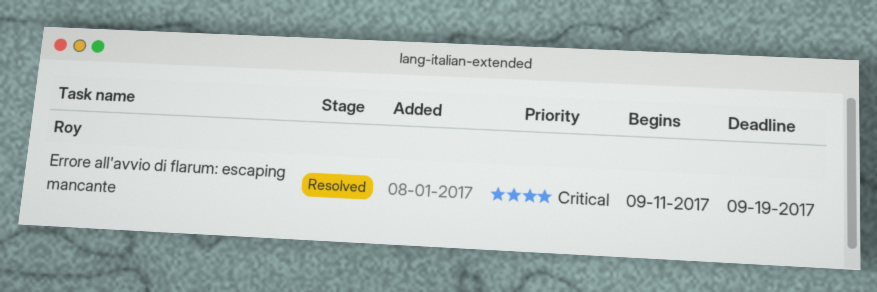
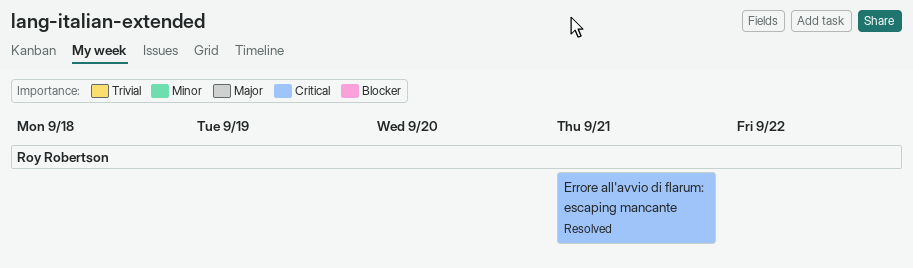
Errore all'avvio di flarum: escaping mancante, due: Sep 19 -> Sep 21

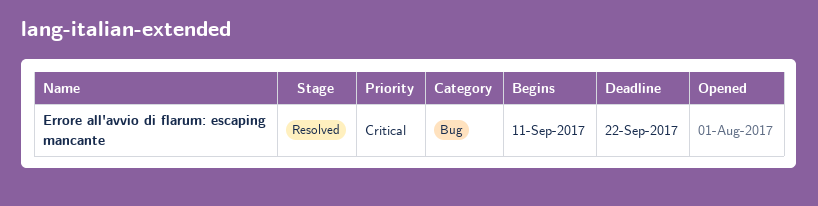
Errore all'avvio di flarum: escaping mancante, due: Sep 21 -> Sep 22

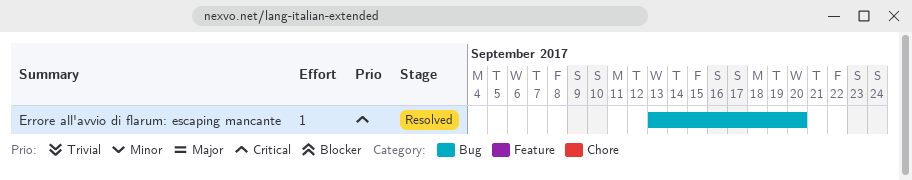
Errore all'avvio di flarum: escaping mancante, start: Sep 11 -> Sep 13
Errore all'avvio di flarum: escaping mancante, due: Sep 22 -> Sep 20

